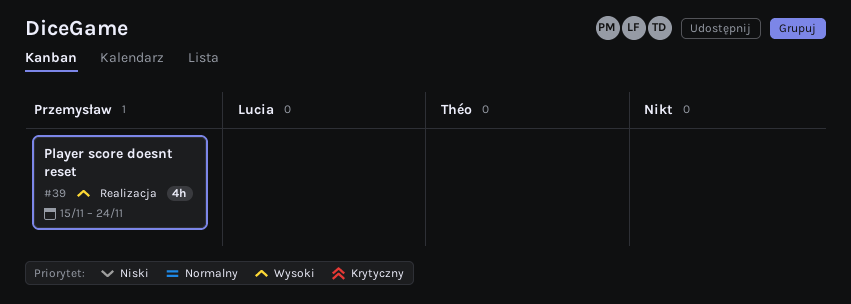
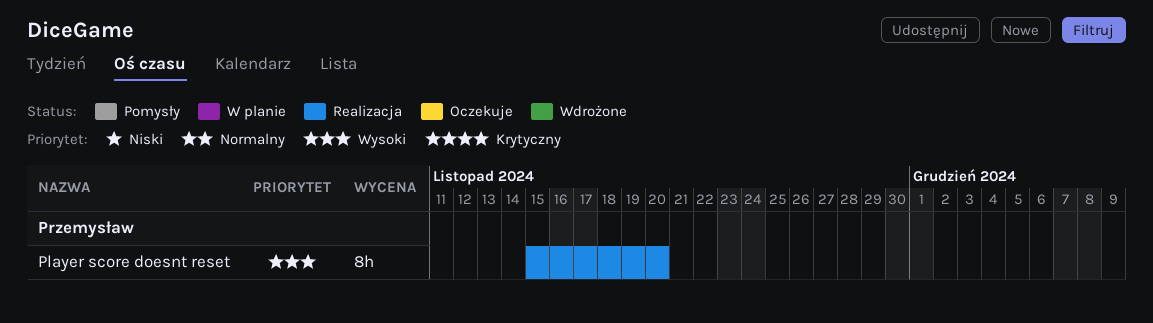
Player score doesnt reset, estimate: 4h -> 8h
Player score doesnt reset, due: Nov 24 -> Nov 20

